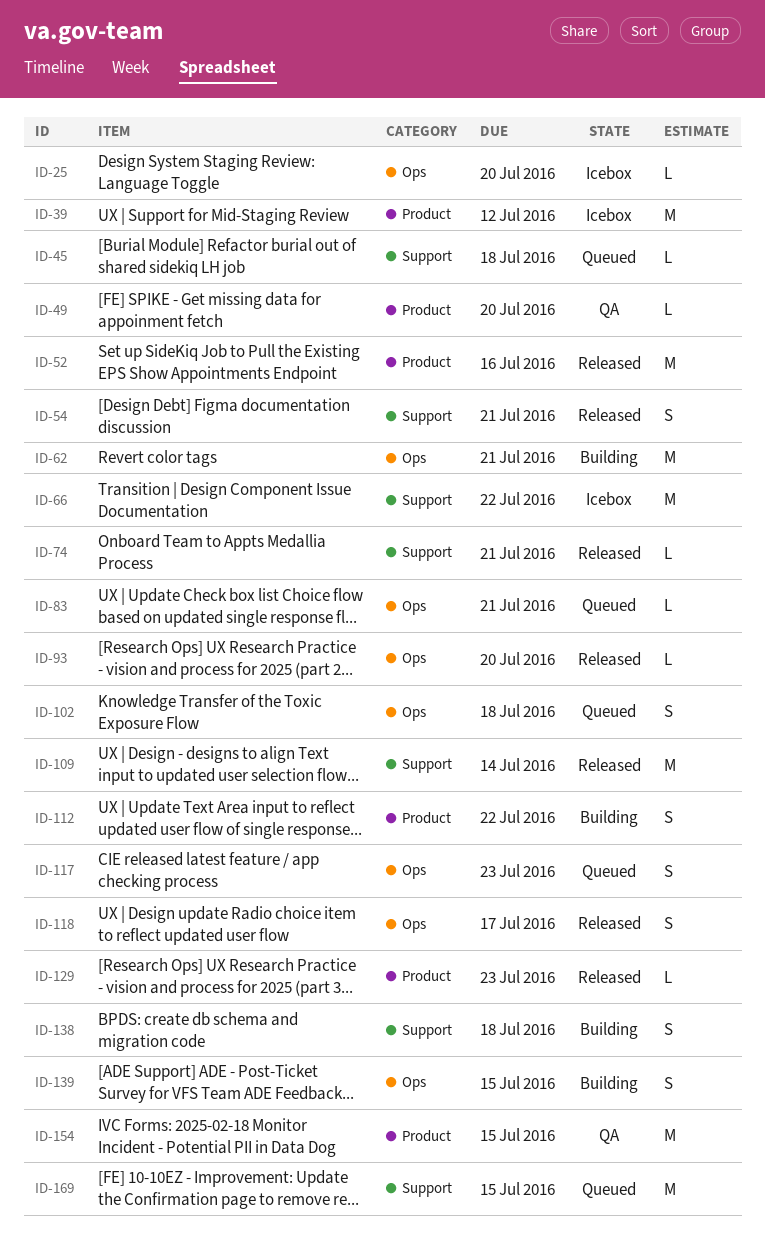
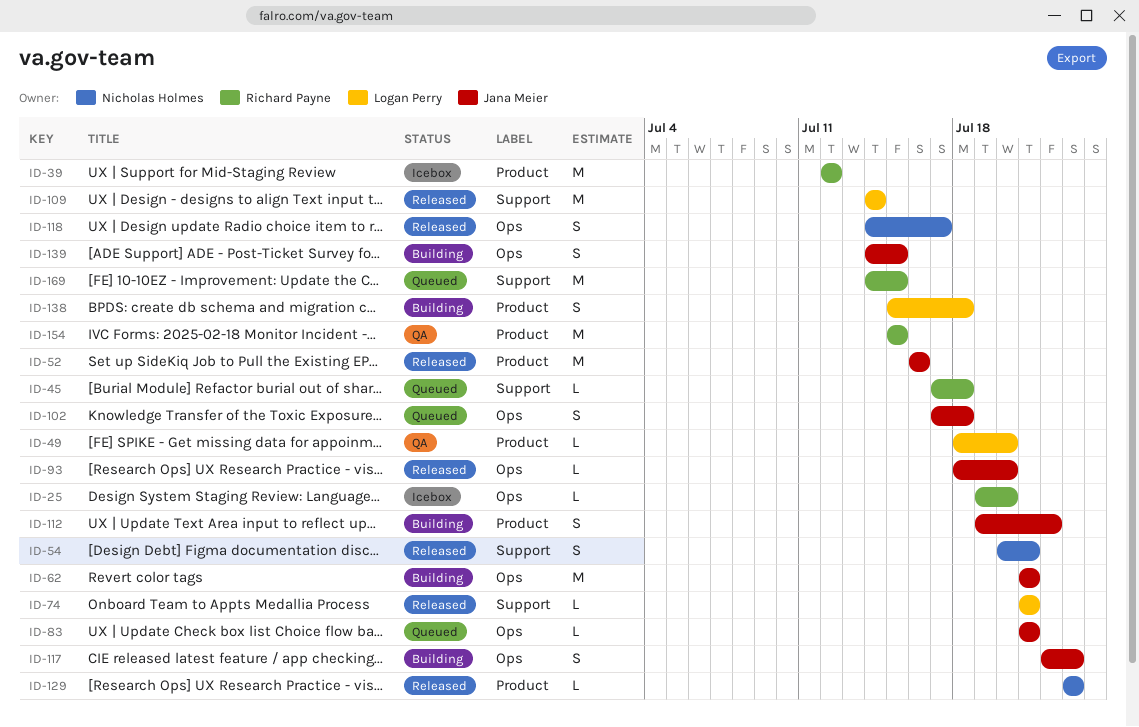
ID-66: present -> none
ID-117, status: Queued -> Building
ID-138, label: Support -> Product

